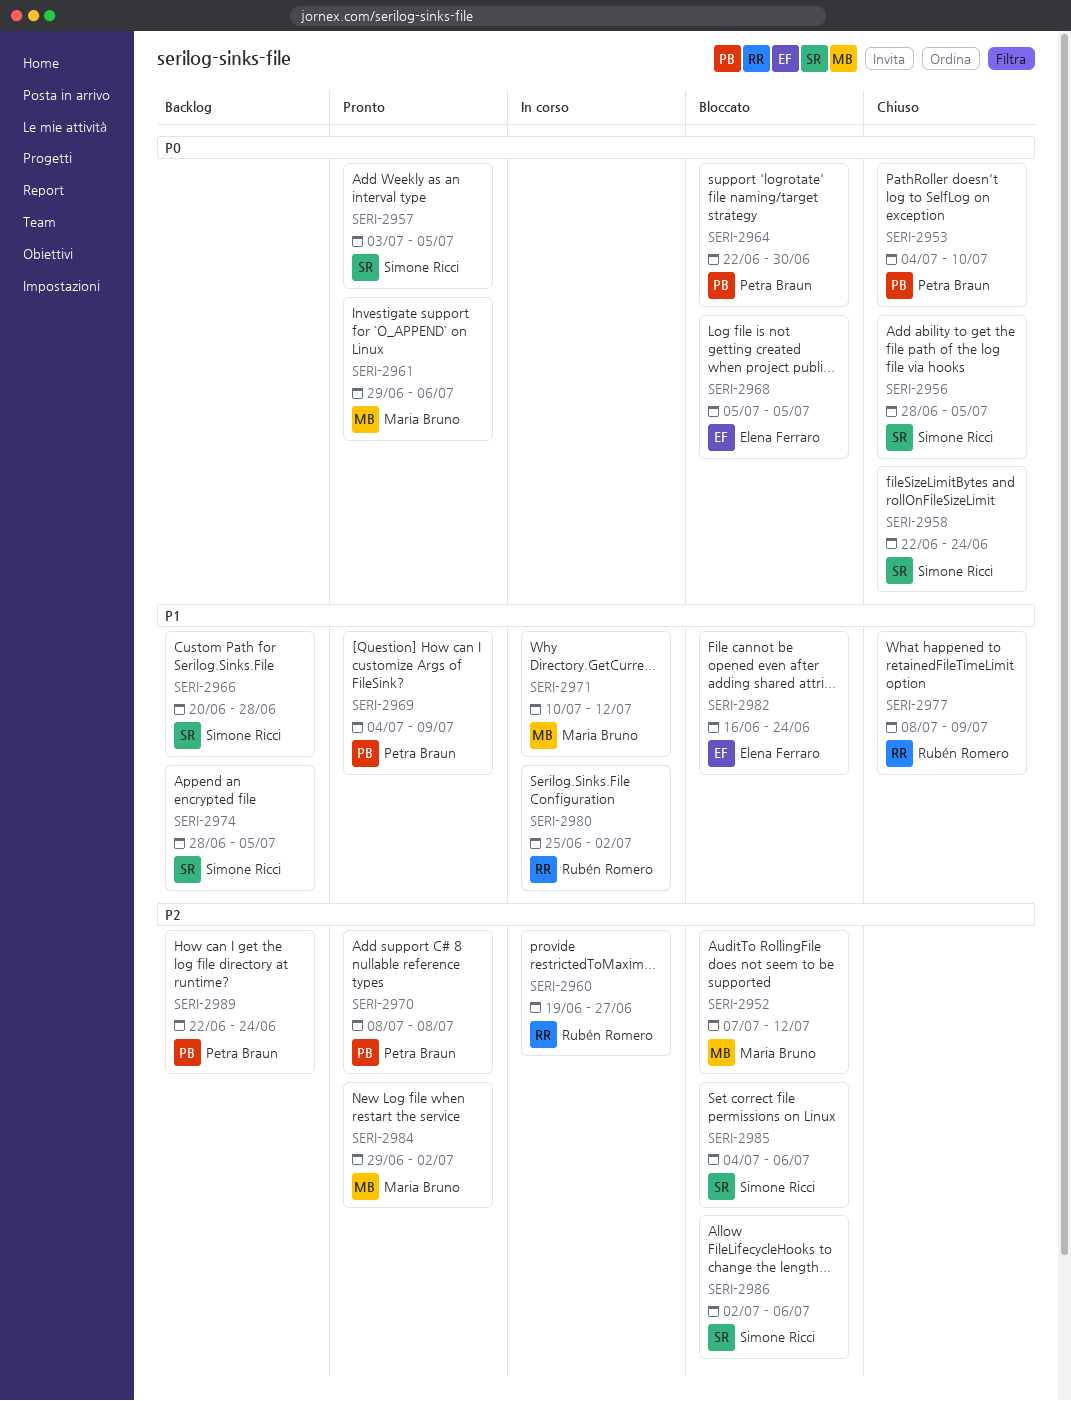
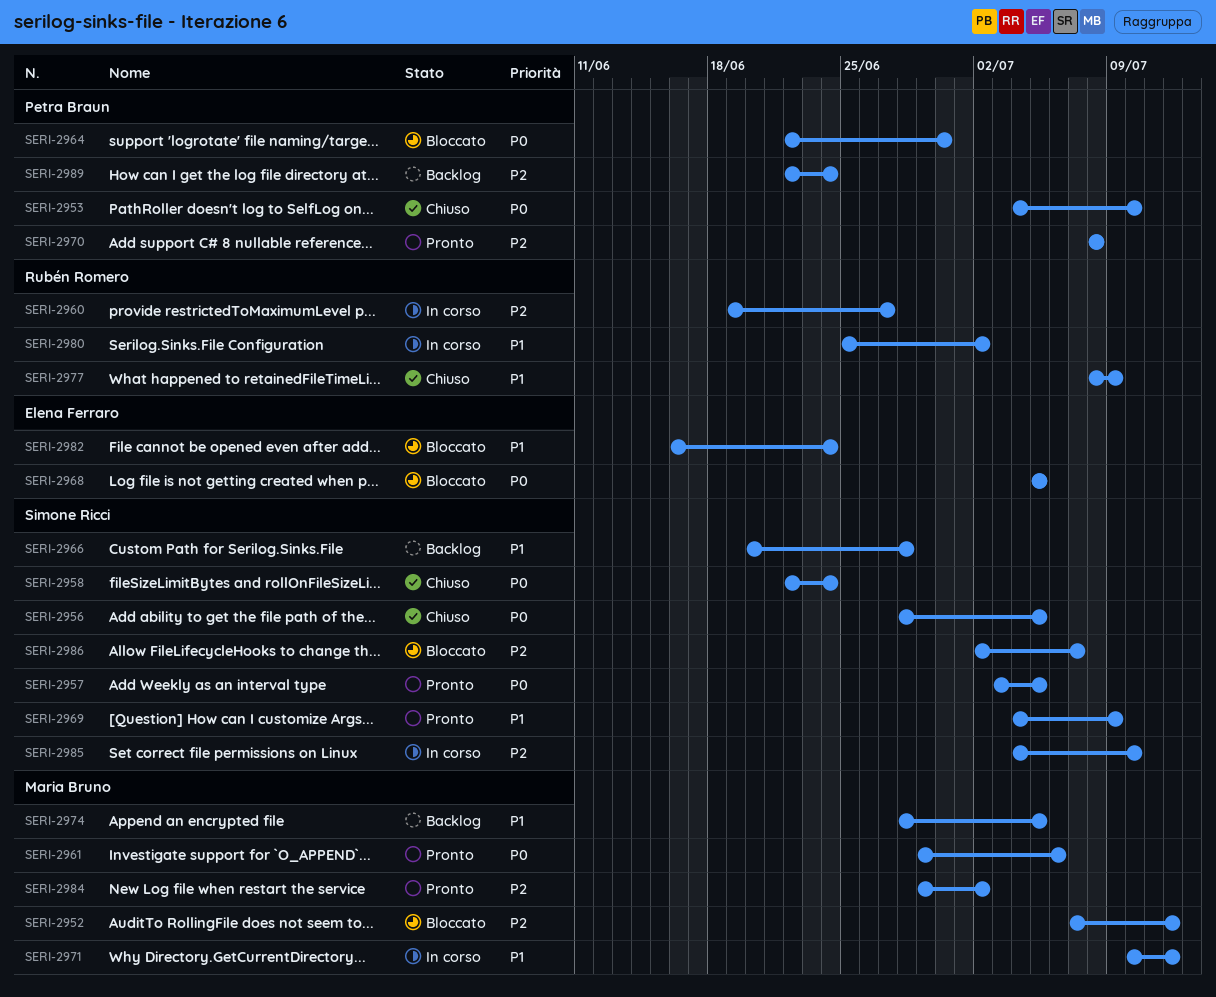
SERI-2969, owner: Petra Braun -> Simone Ricci
SERI-2974, owner: Simone Ricci -> Maria Bruno
SERI-2985, status: Bloccato -> In corso
SERI-2985, due: Jul 6 -> Jul 10
SERI-2986, due: Jul 6 -> Jul 7

